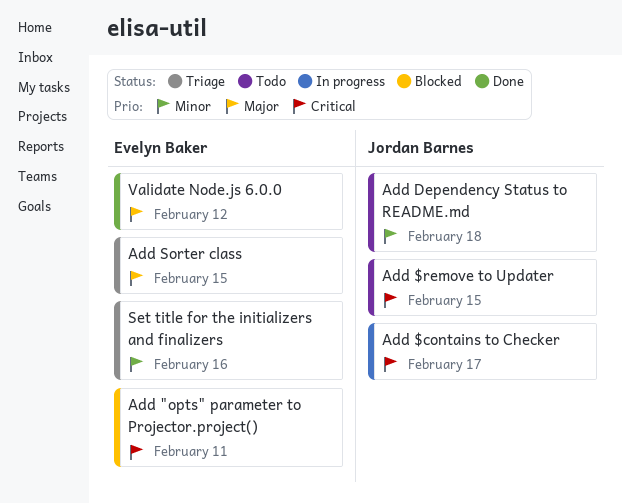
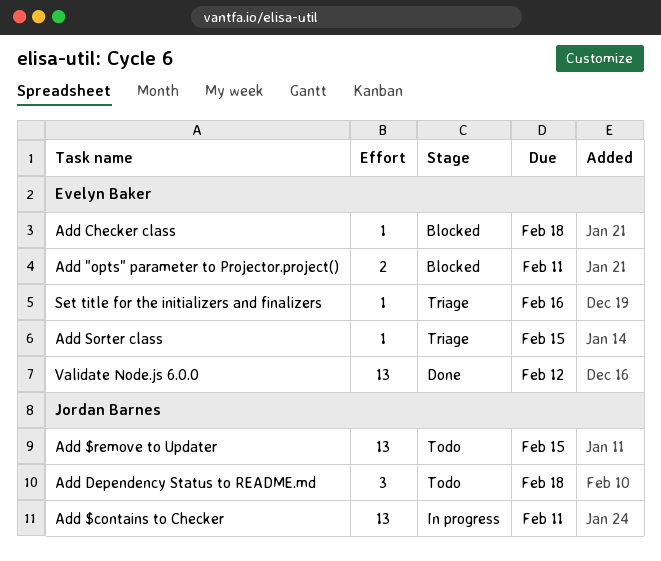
Add $contains to Checker, due: Feb 17 -> Feb 11
Add Checker class: none -> present

